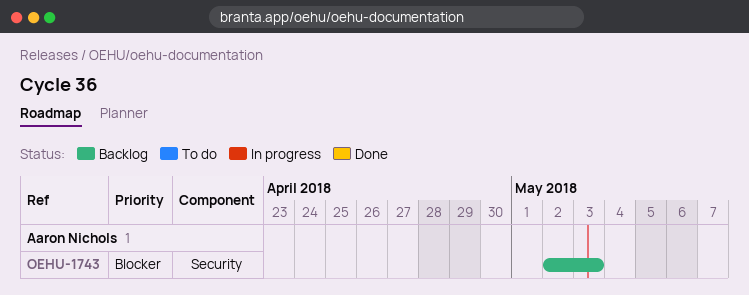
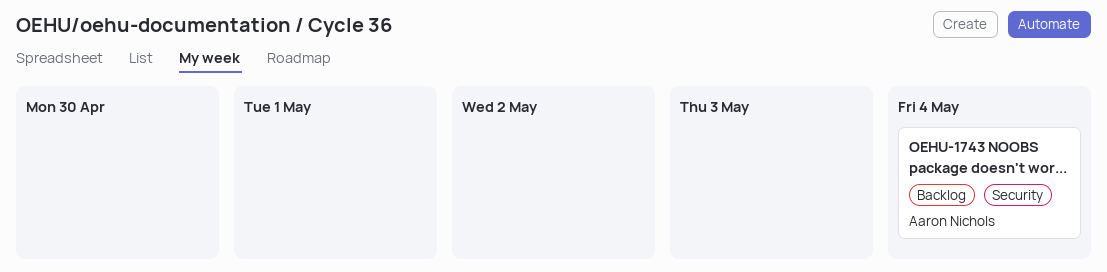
OEHU-1743, due: May 3 -> May 4

